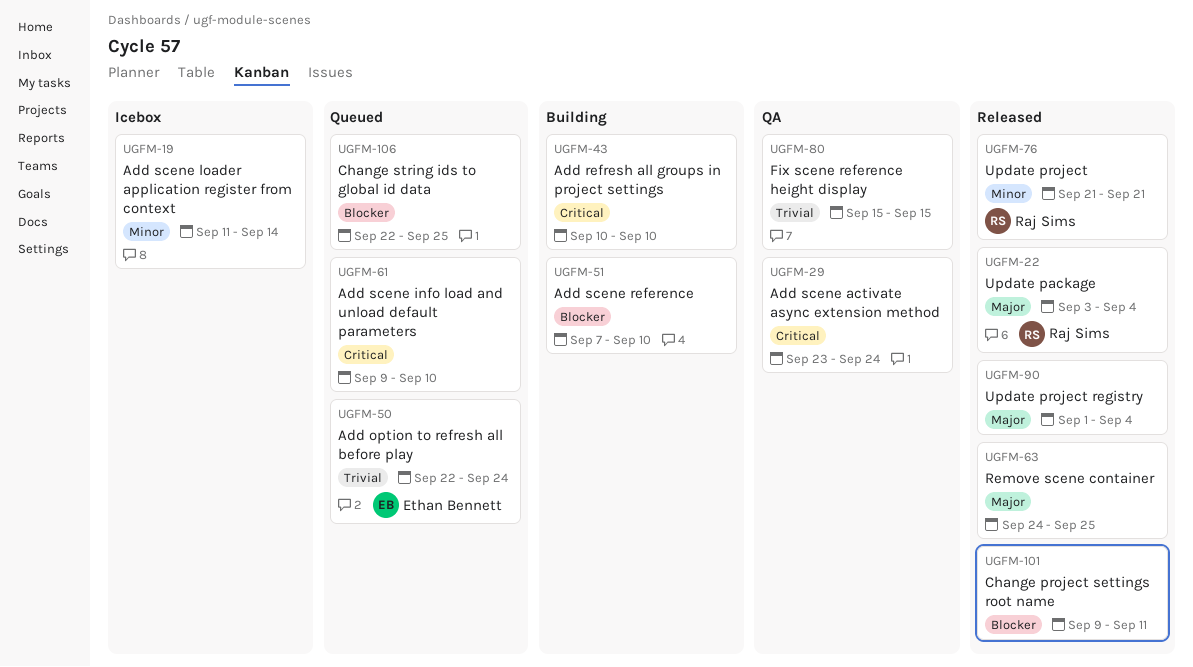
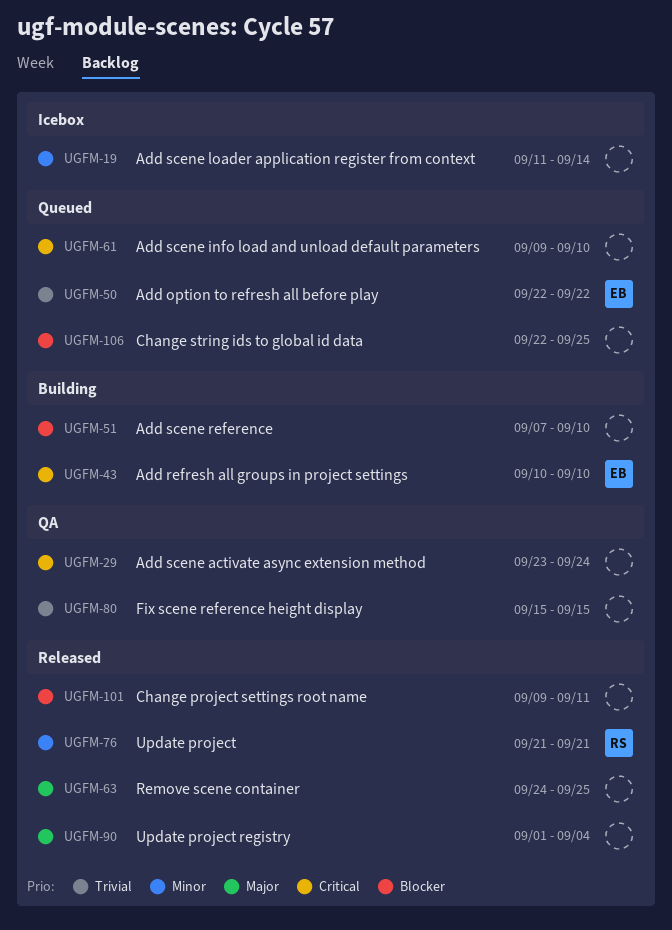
UGFM-22: present -> none
UGFM-43, owner: none -> Ethan Bennett
UGFM-50, due: Sep 24 -> Sep 22

